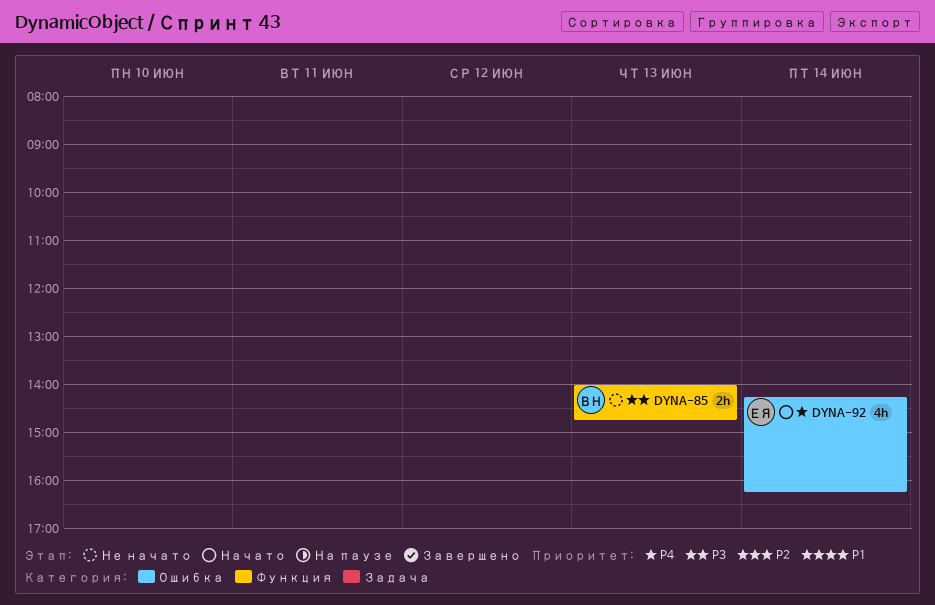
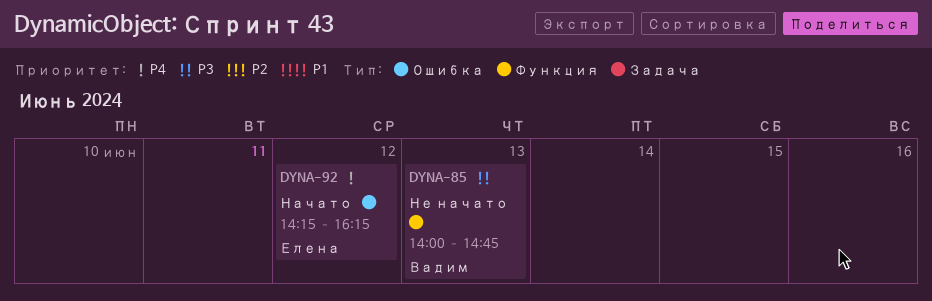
DYNA-92, day: Jun 14 -> Jun 12

